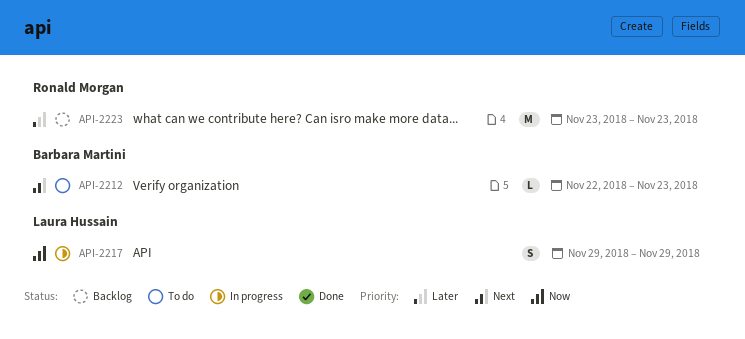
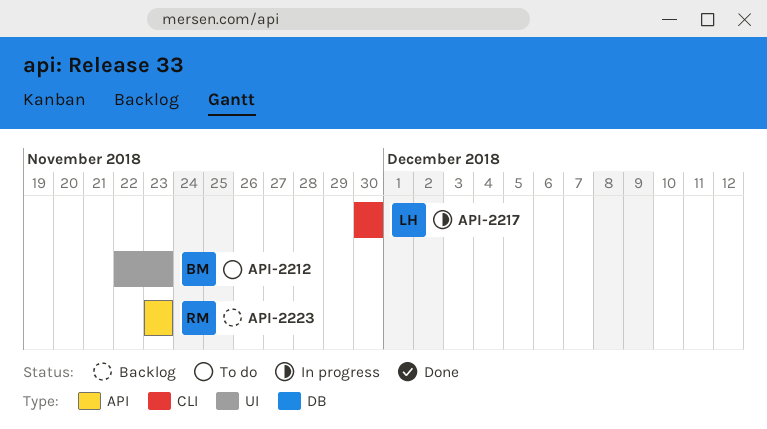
API-2217, start: Nov 29 -> Nov 30
API-2217, due: Nov 29 -> Nov 30

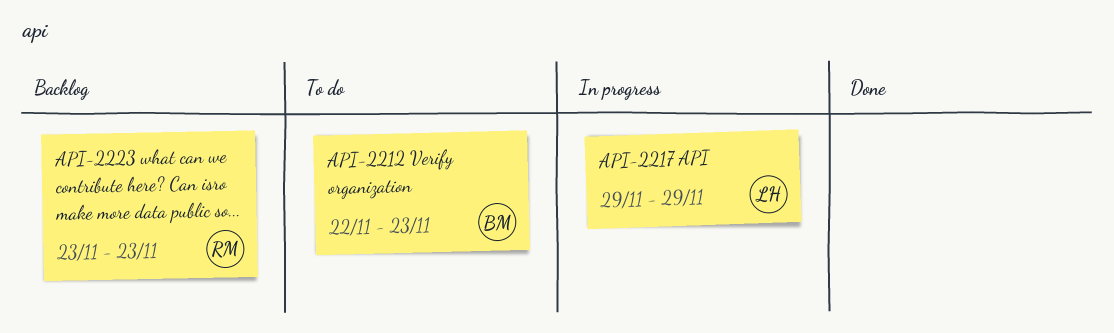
API-2217, start: Nov 30 -> Nov 29
API-2217, due: Nov 30 -> Nov 29

